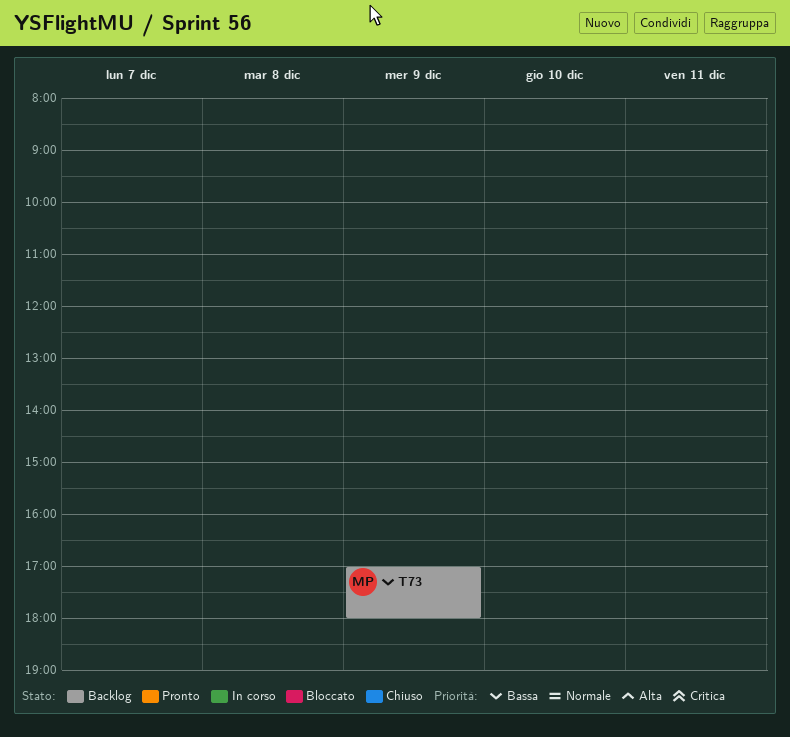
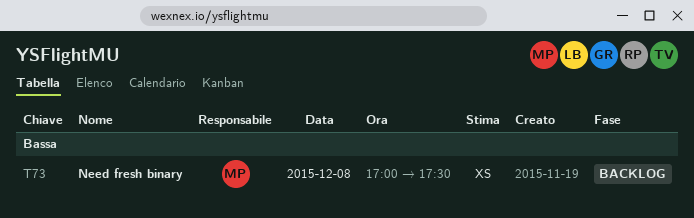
T73, day: Dec 9 -> Dec 8
T73, ends: 18:00 -> 17:30

